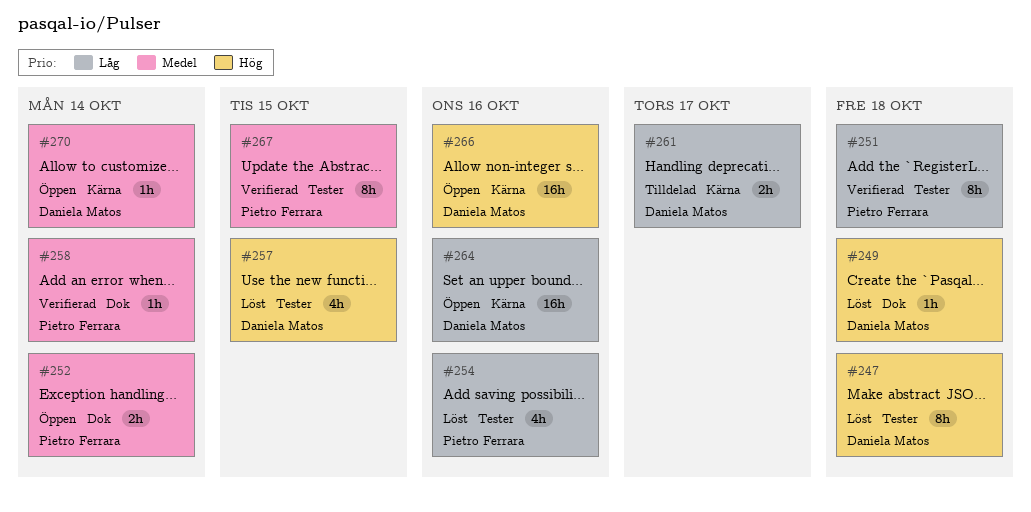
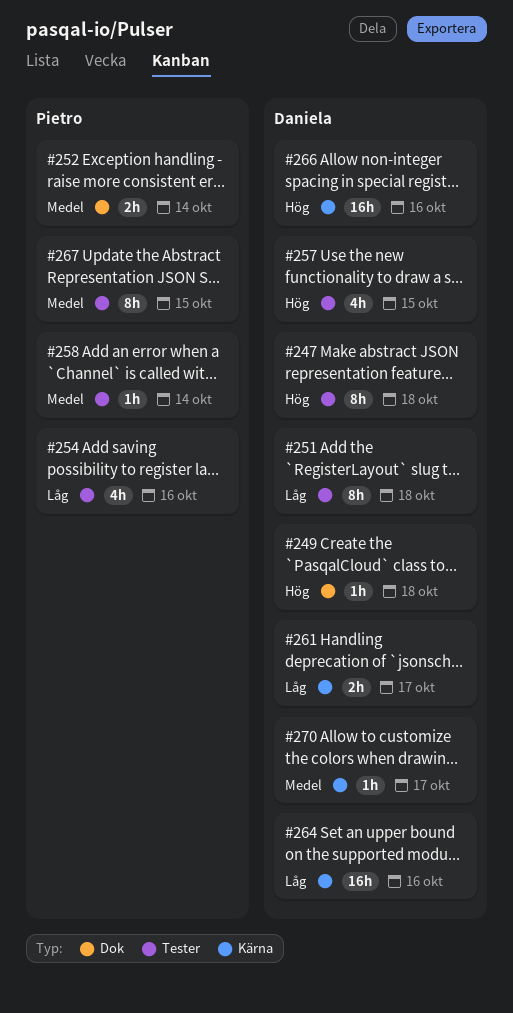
#251, owner: Pietro Ferrara -> Daniela Matos
#258, label: Dok -> Tester
#270, due: Oct 14 -> Oct 17

